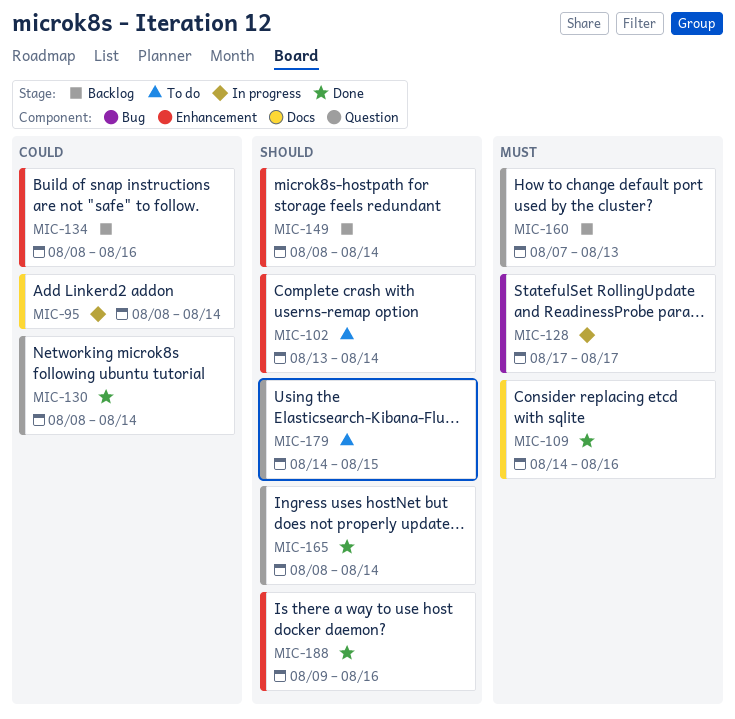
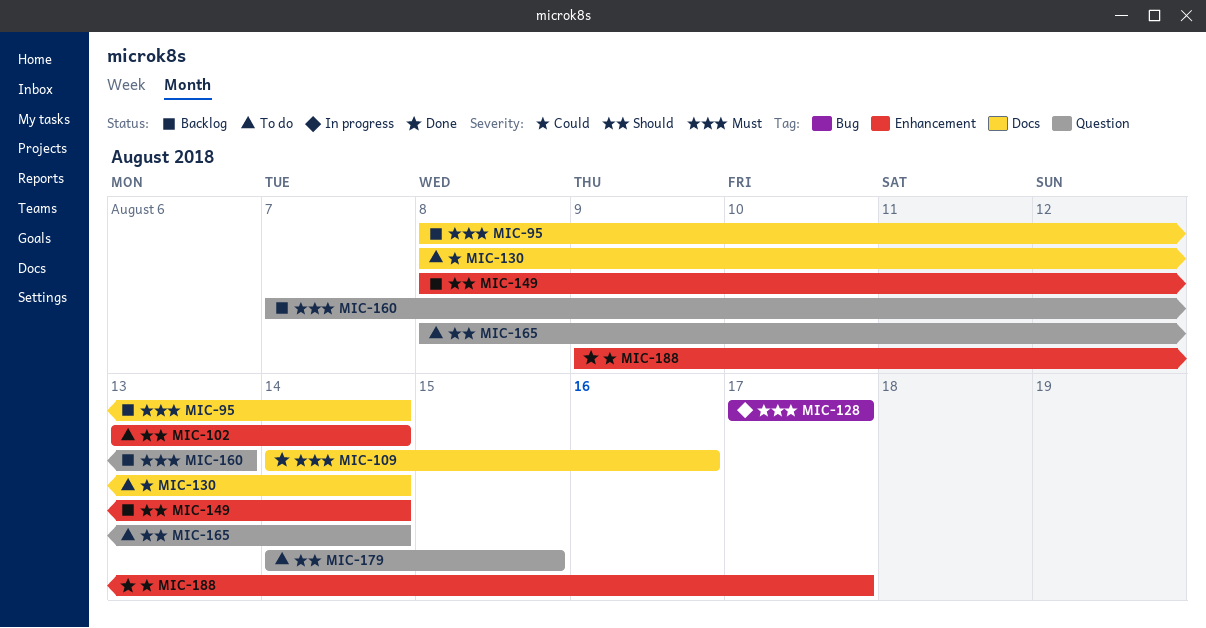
MIC-95, status: In progress -> Backlog
MIC-95, priority: Could -> Must
MIC-130, status: Done -> To do
MIC-130, label: Question -> Docs
MIC-134: present -> none
MIC-165, status: Done -> To do
MIC-188, priority: Should -> Could
MIC-188, due: Aug 16 -> Aug 17

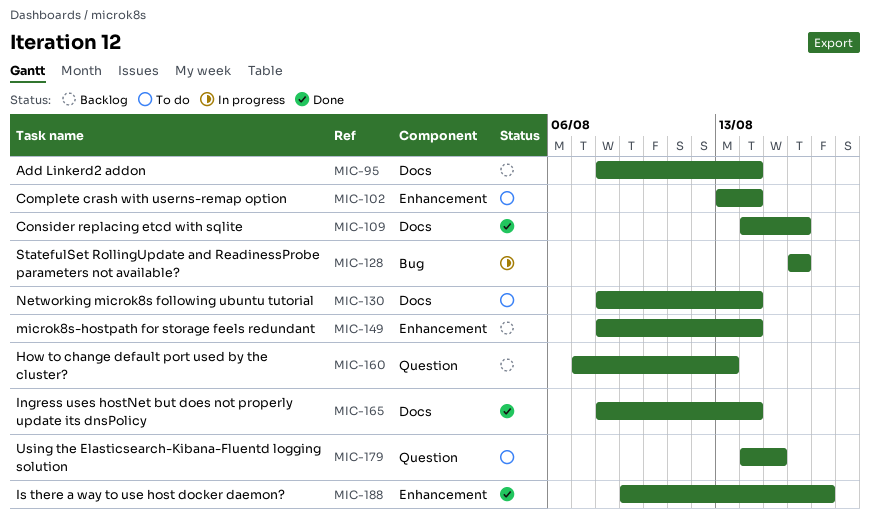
MIC-128, start: Aug 17 -> Aug 16
MIC-128, due: Aug 17 -> Aug 16
MIC-165, status: To do -> Done
MIC-165, label: Question -> Docs

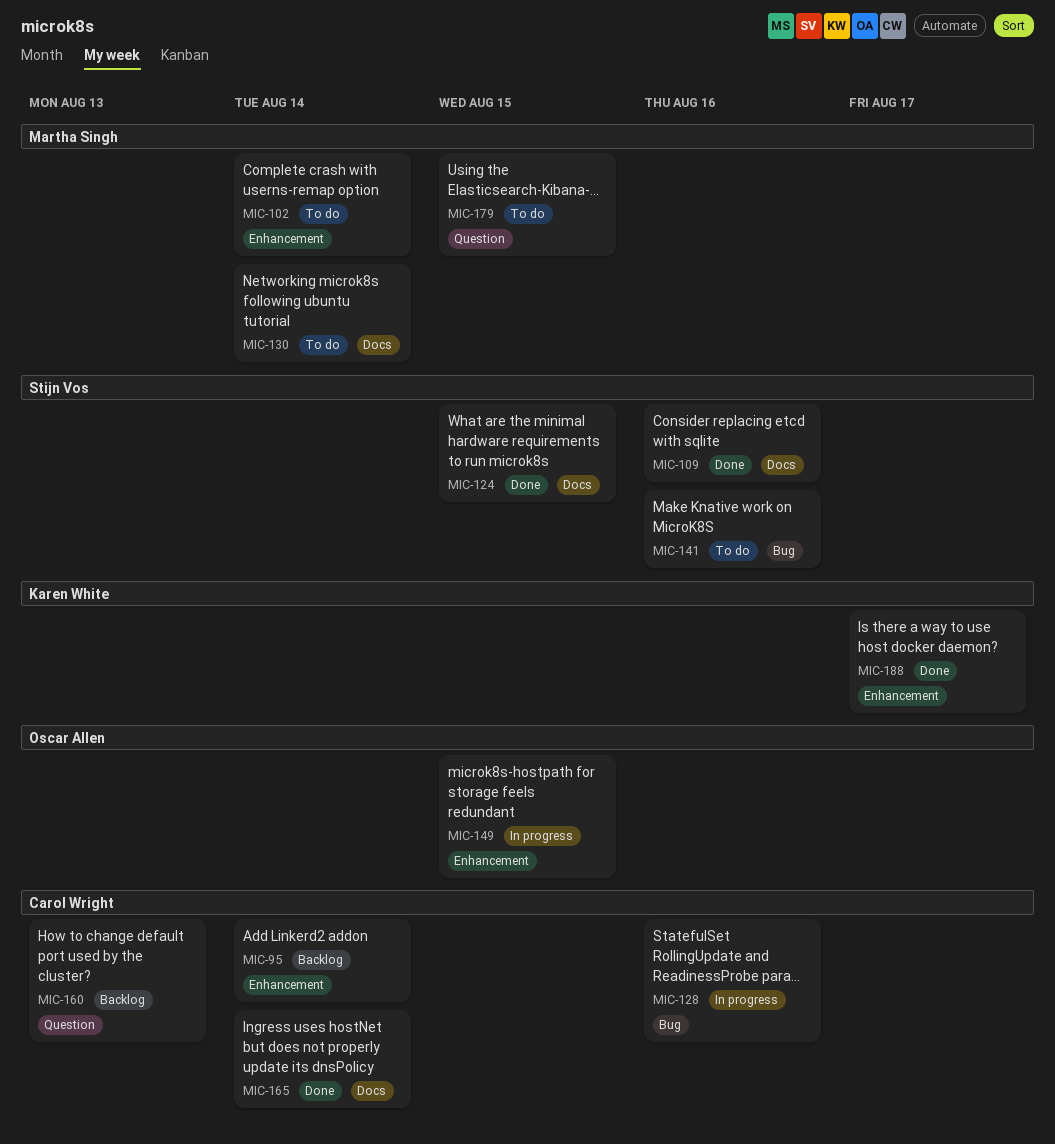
MIC-95, label: Docs -> Enhancement
MIC-124: none -> present
MIC-141: none -> present
MIC-149, status: Backlog -> In progress
MIC-149, due: Aug 14 -> Aug 15

